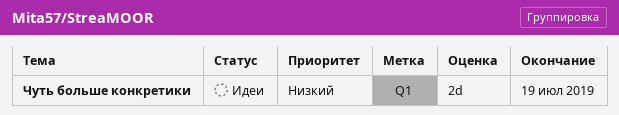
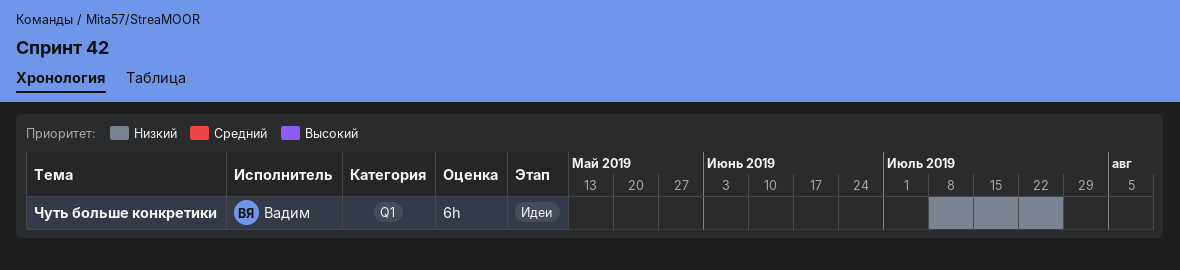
Чуть больше конкретики, estimate: 2d -> 6h
Чуть больше конкретики, due: Jul 19 -> Jul 26

